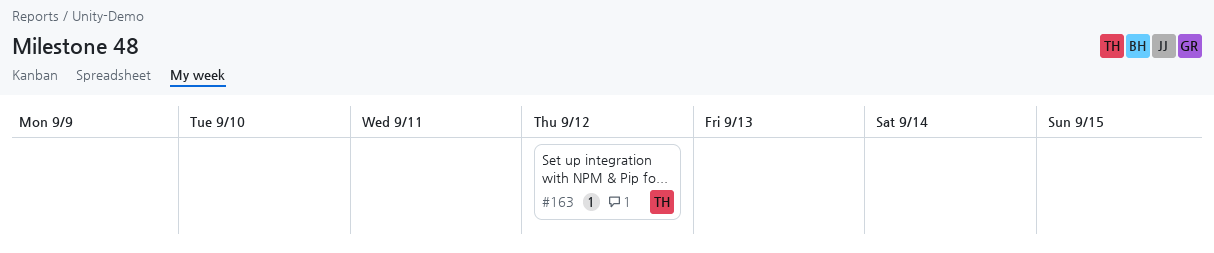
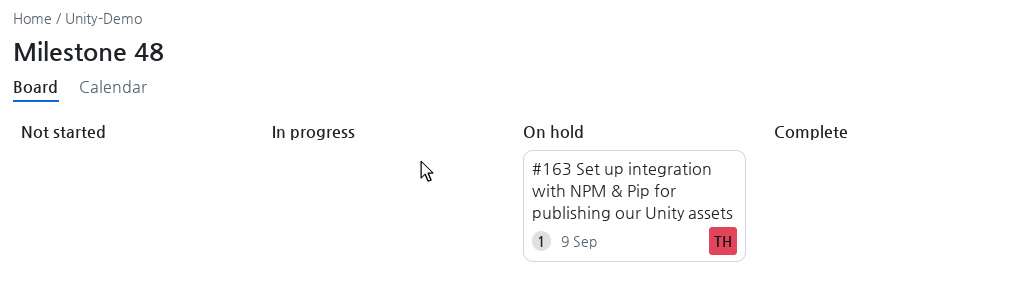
#163, due: Sep 12 -> Sep 9

